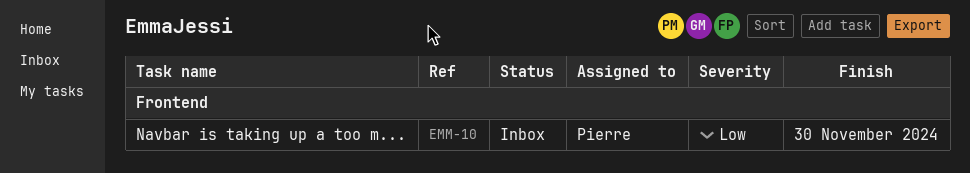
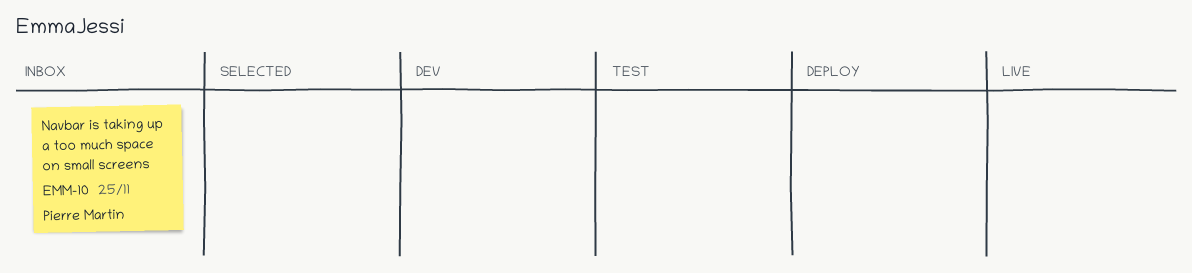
EMM-10, due: Nov 30 -> Nov 25

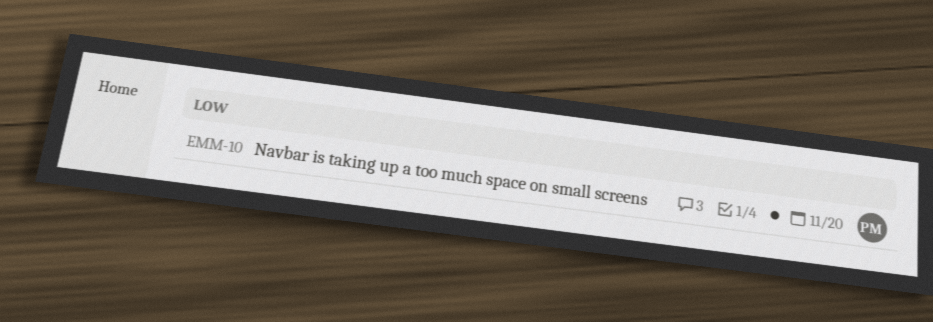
EMM-10, due: Nov 25 -> Nov 20

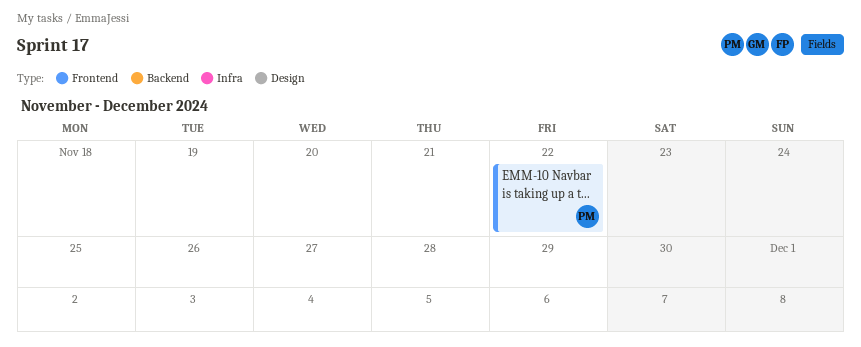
EMM-10, due: Nov 20 -> Nov 22

